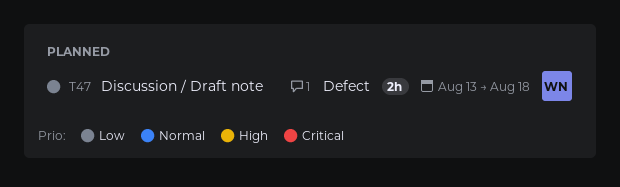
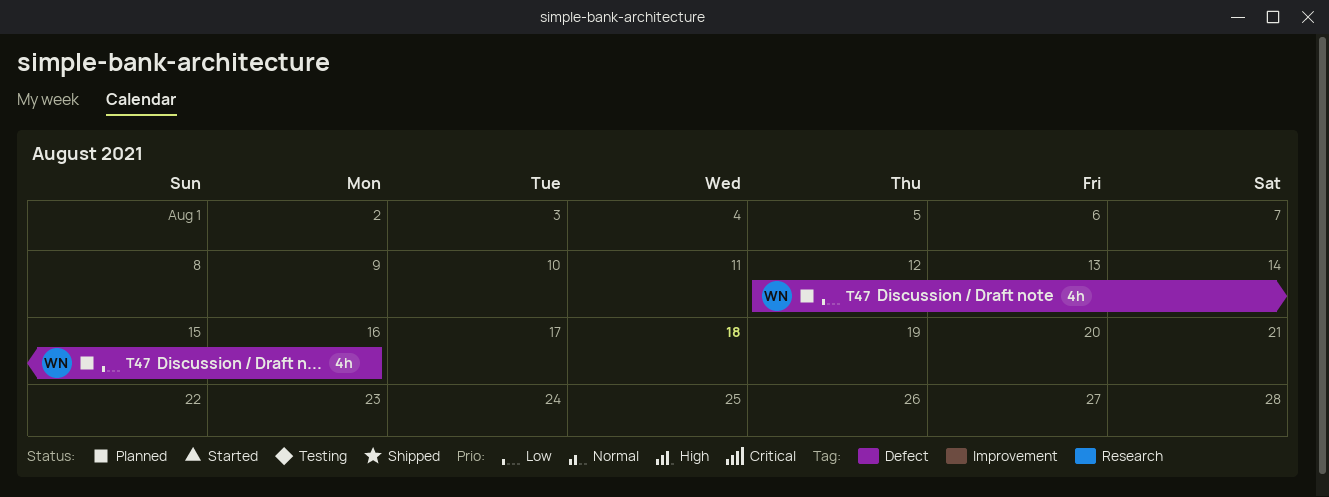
T47, estimate: 2h -> 4h
T47, start: Aug 13 -> Aug 12
T47, due: Aug 18 -> Aug 16

